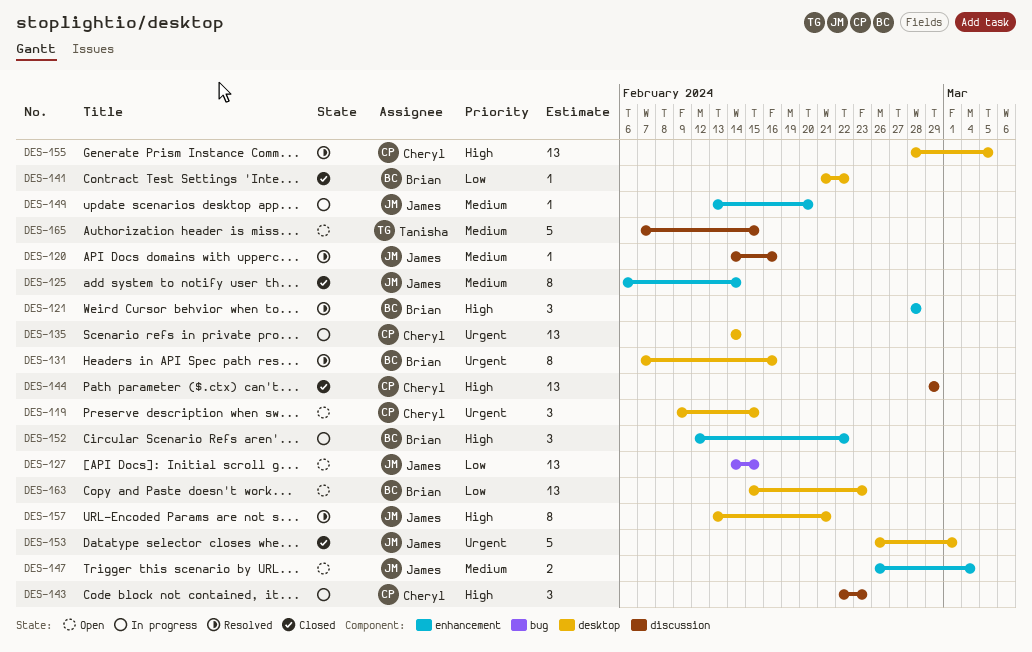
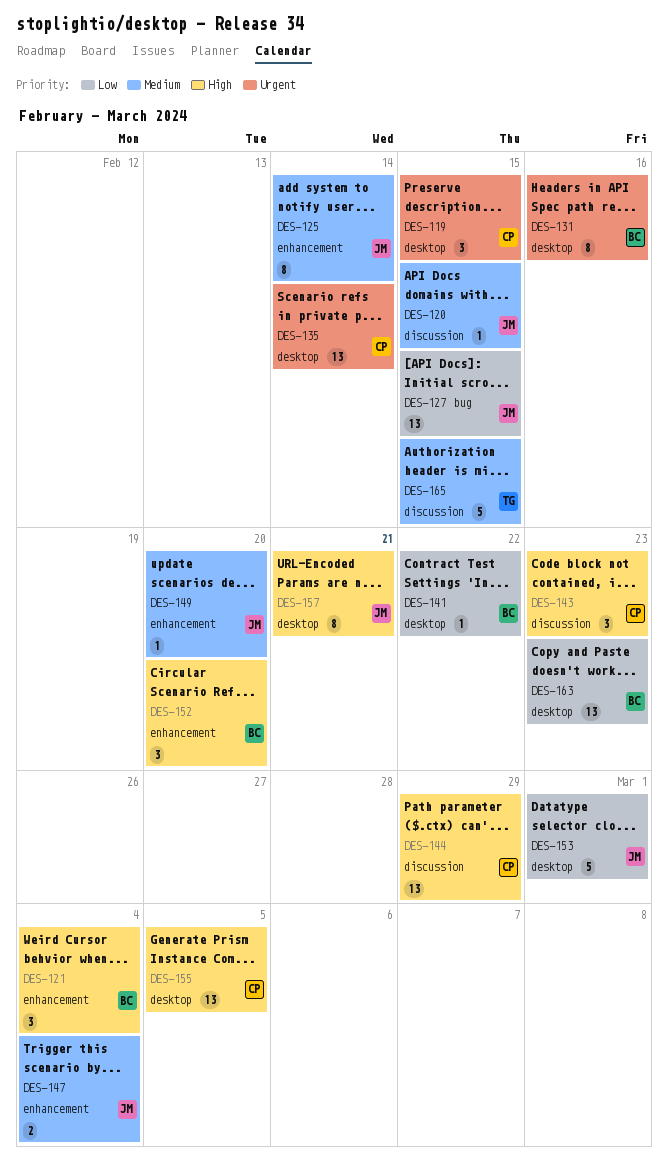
DES-120, due: Feb 16 -> Feb 15
DES-121, due: Feb 28 -> Mar 4
DES-152, due: Feb 22 -> Feb 20
DES-153, priority: Urgent -> Low

